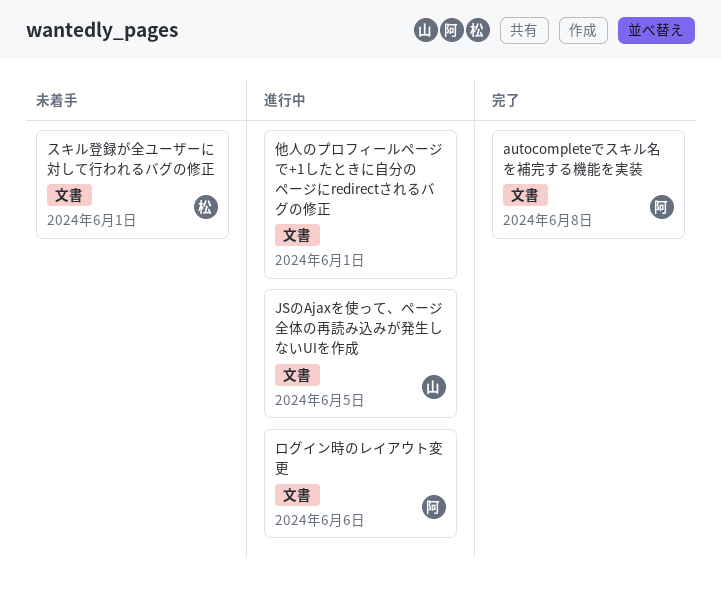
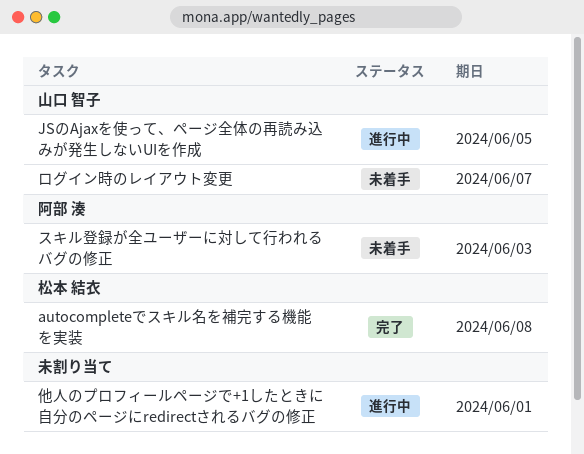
autocompleteでスキル名を補完する機能を実装, owner: 阿部 湊 -> 松本 結衣
スキル登録が全ユーザーに対して行われるバグの修正, owner: 松本 結衣 -> 阿部 湊
スキル登録が全ユーザーに対して行われるバグの修正, due: Jun 1 -> Jun 3
ログイン時のレイアウト変更, status: 進行中 -> 未着手
ログイン時のレイアウト変更, owner: 阿部 湊 -> 山口 智子
ログイン時のレイアウト変更, due: Jun 6 -> Jun 7

